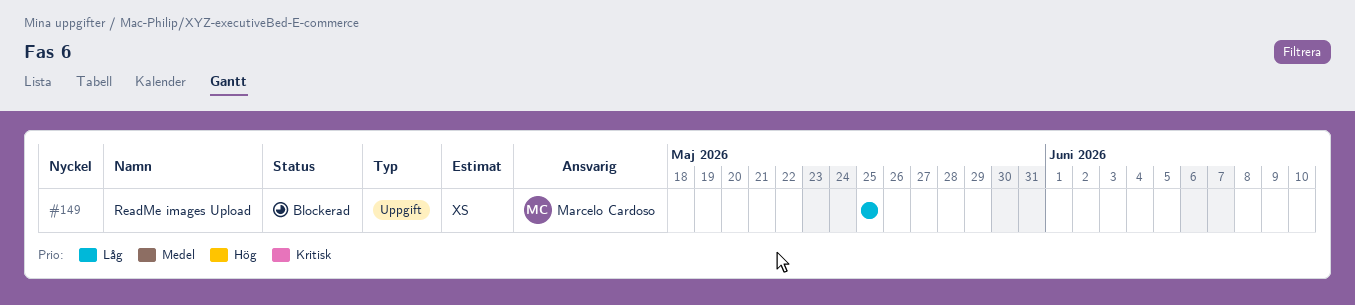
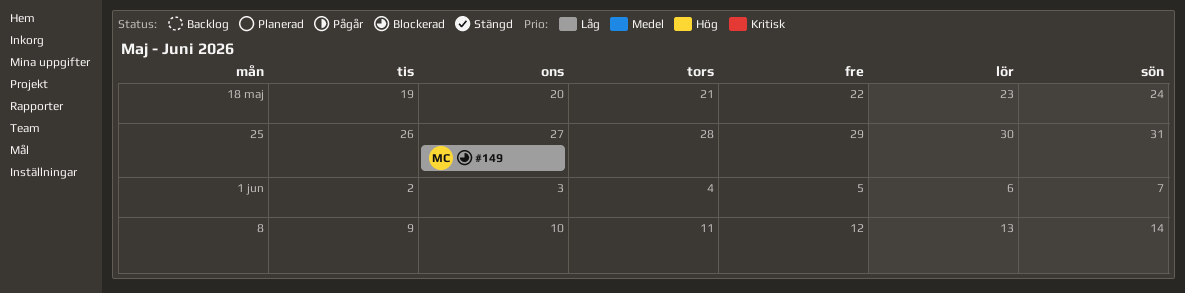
#149, start: May 25 -> May 27
#149, due: May 25 -> May 27

